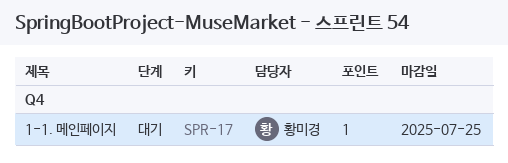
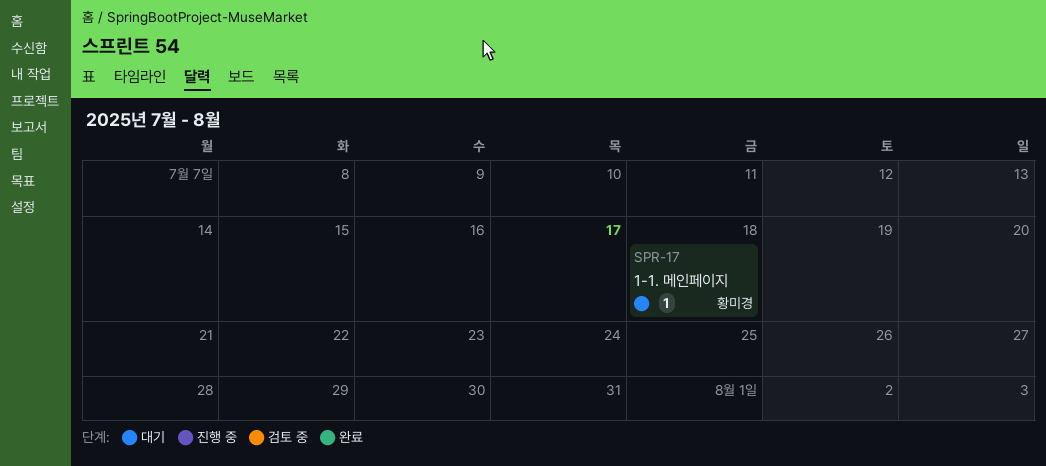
SPR-17, due: Jul 25 -> Jul 18

